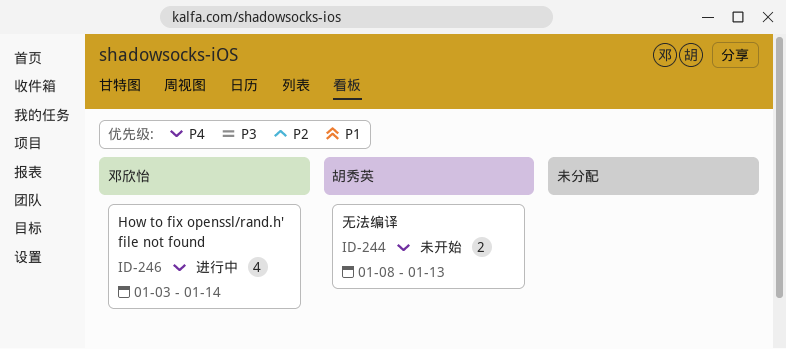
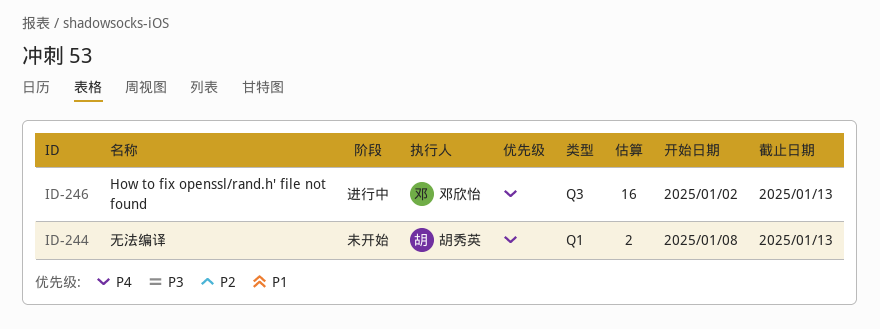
ID-246, estimate: 4 -> 16
ID-246, start: Jan 3 -> Jan 2
ID-246, due: Jan 14 -> Jan 13

